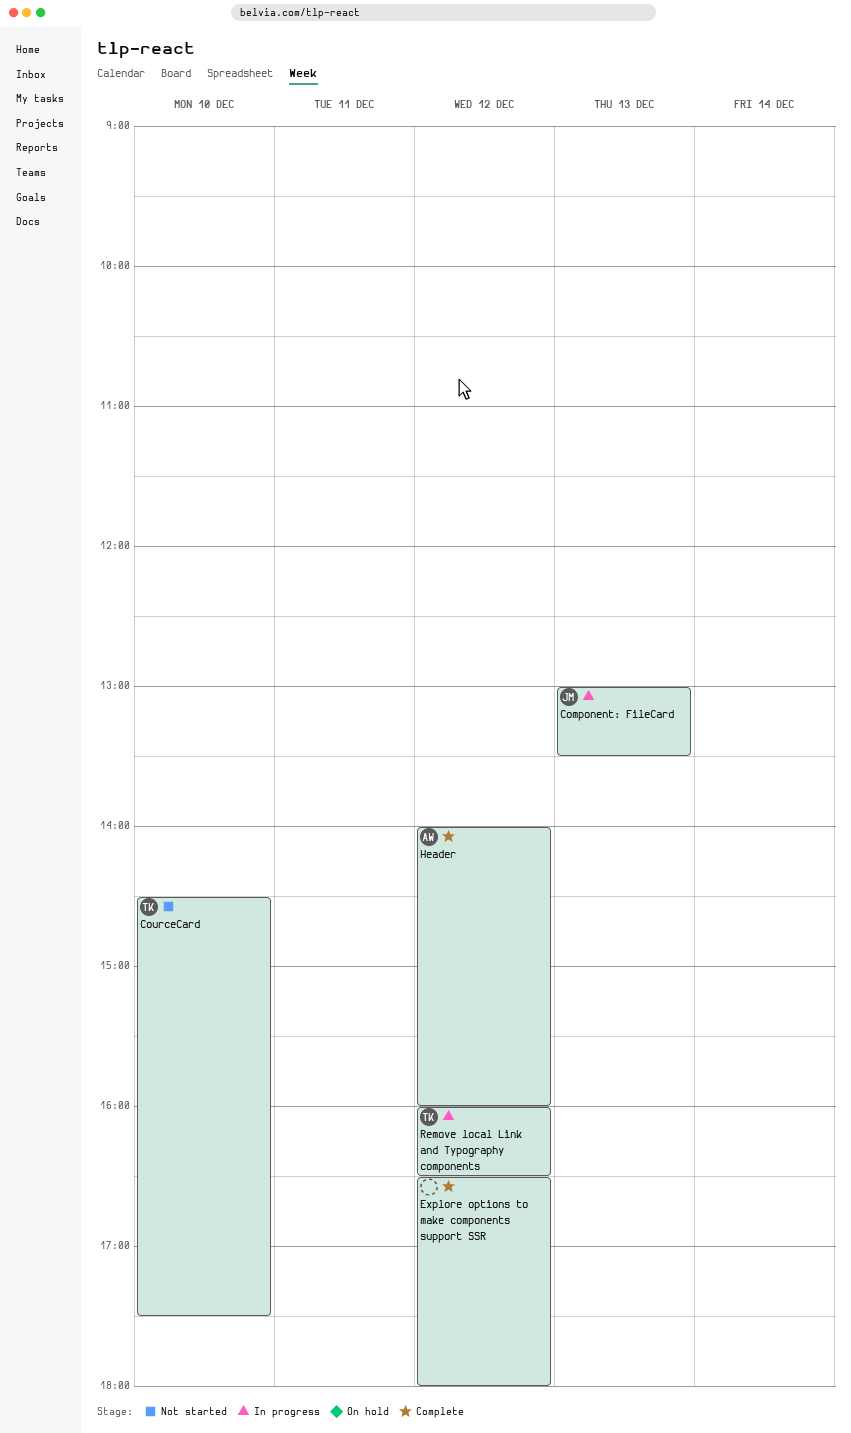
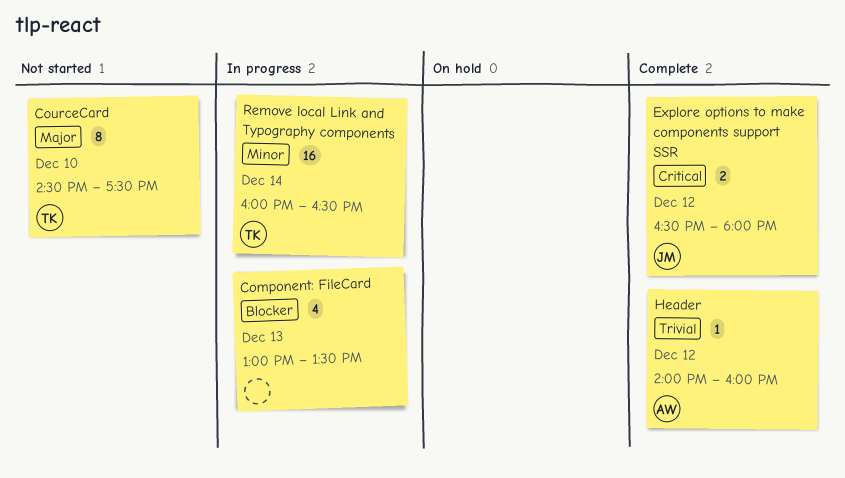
Component: FileCard, owner: JM -> none
Explore options to make components support SSR, owner: none -> JM
Remove local Link and Typography components, day: Dec 12 -> Dec 14

